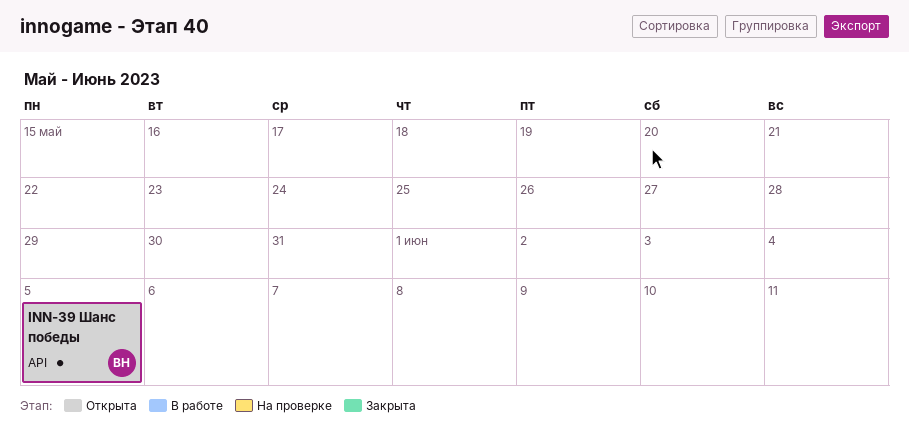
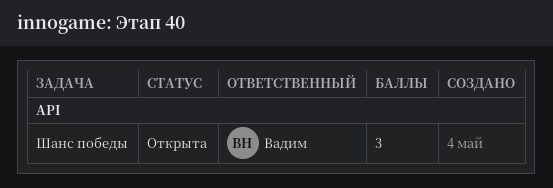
Шанс победы, estimate: 1 -> 3

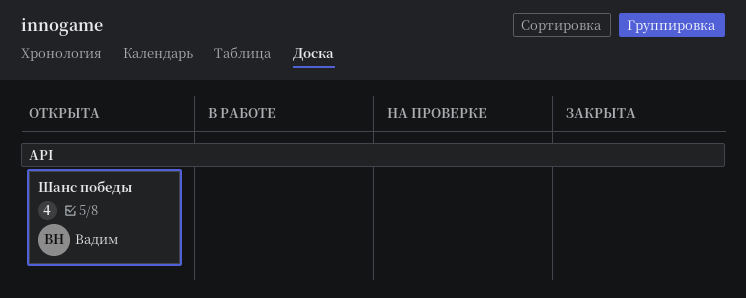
Шанс победы, estimate: 3 -> 4

